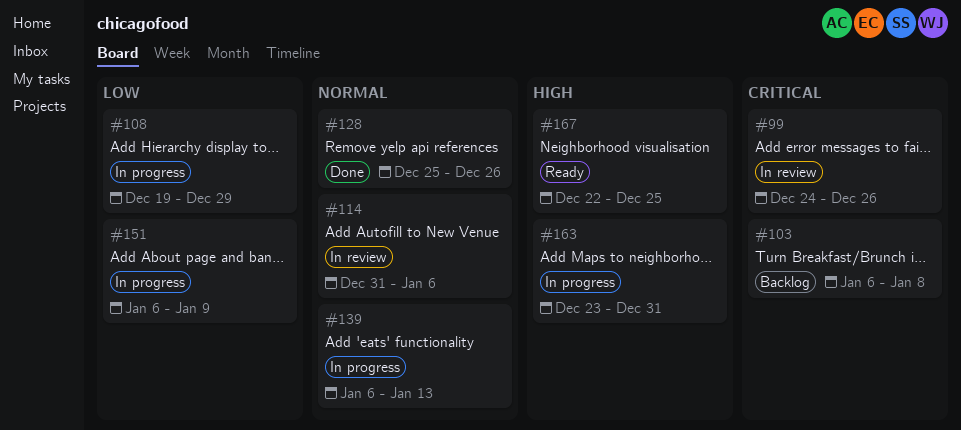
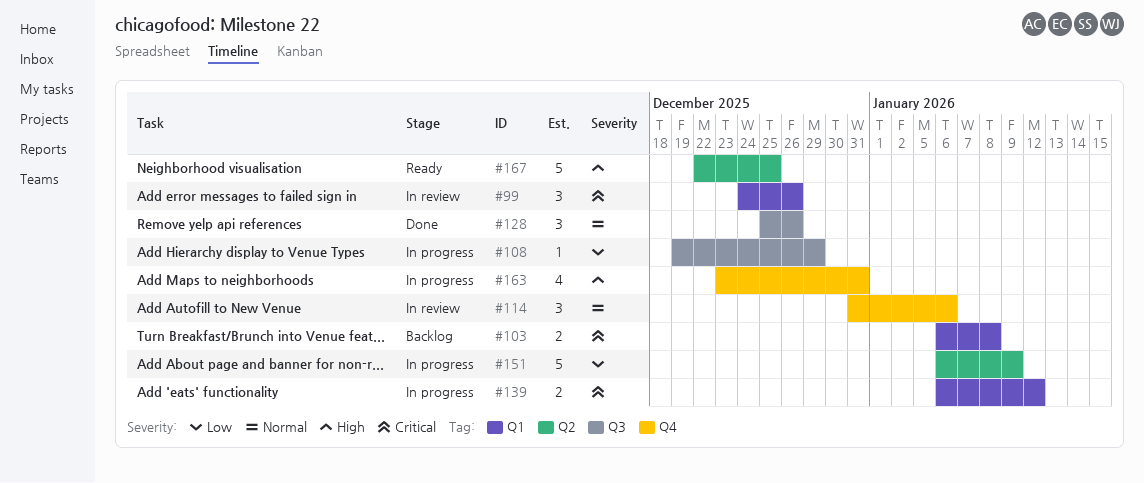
#139, priority: Normal -> Critical
#139, due: Jan 13 -> Jan 12

